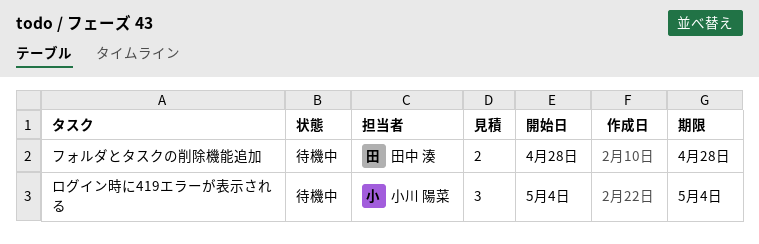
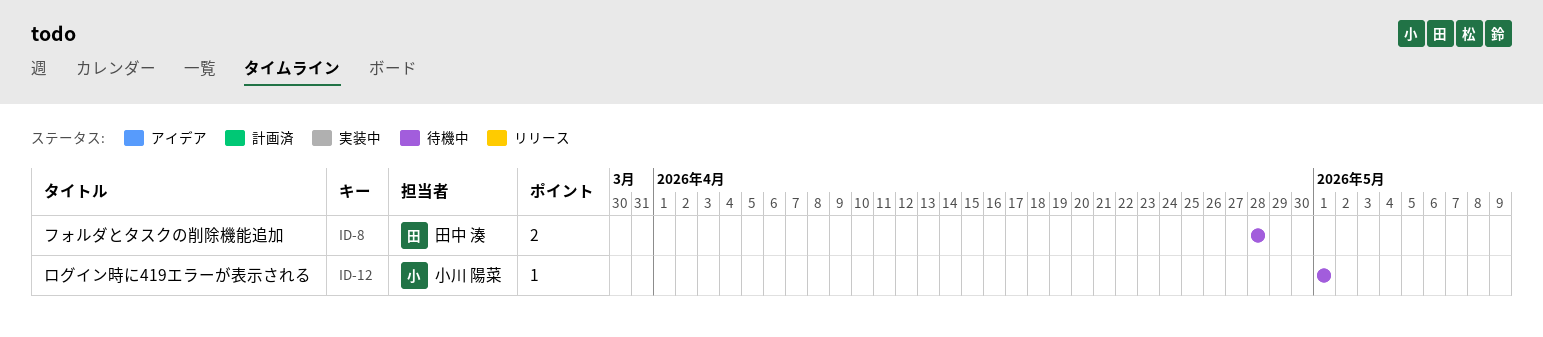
ログイン時に419エラーが表示される, estimate: 3 -> 1
ログイン時に419エラーが表示される, start: May 4 -> May 1
ログイン時に419エラーが表示される, due: May 4 -> May 1

